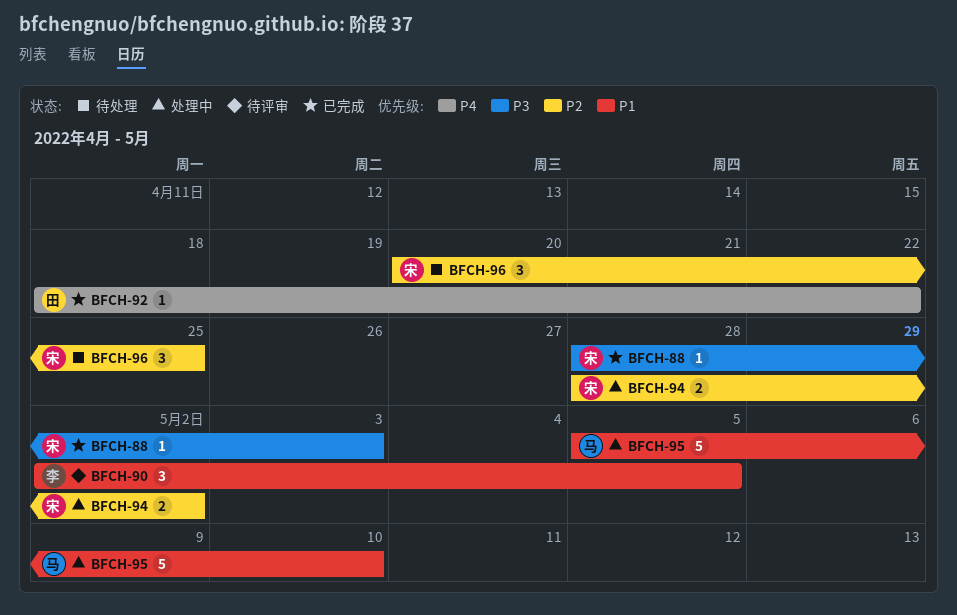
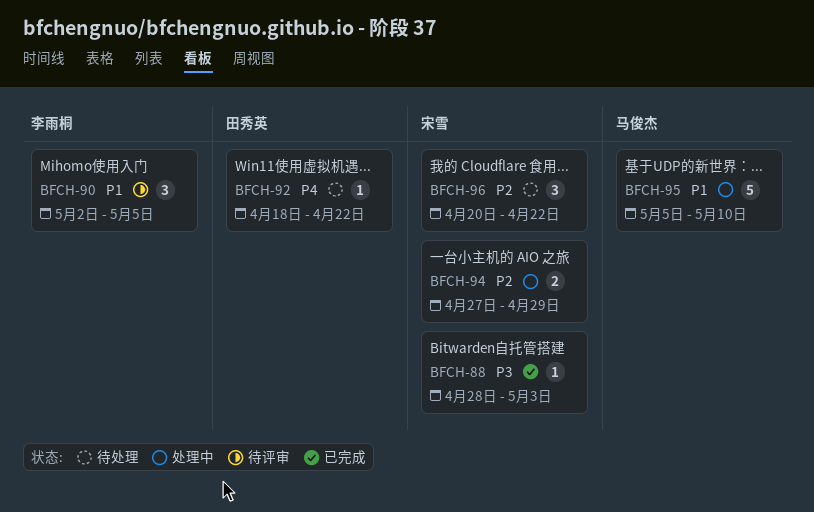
BFCH-92, status: 已完成 -> 待处理
BFCH-94, start: Apr 28 -> Apr 27
BFCH-94, due: May 2 -> Apr 29
BFCH-96, due: Apr 25 -> Apr 22

